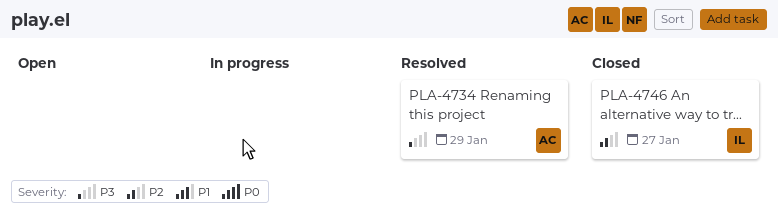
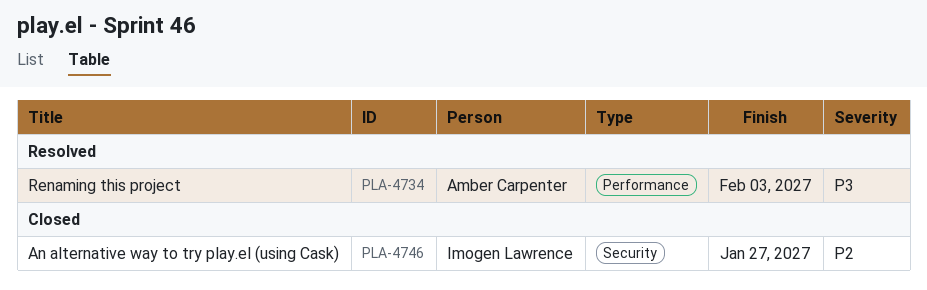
PLA-4734, due: Jan 29 -> Feb 3

